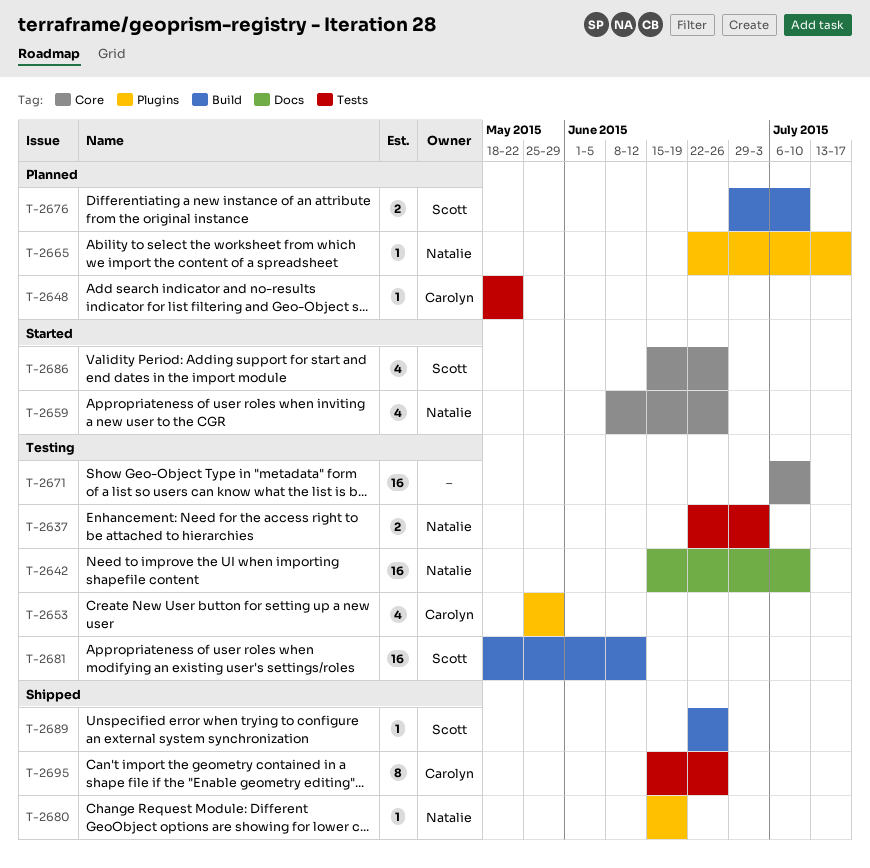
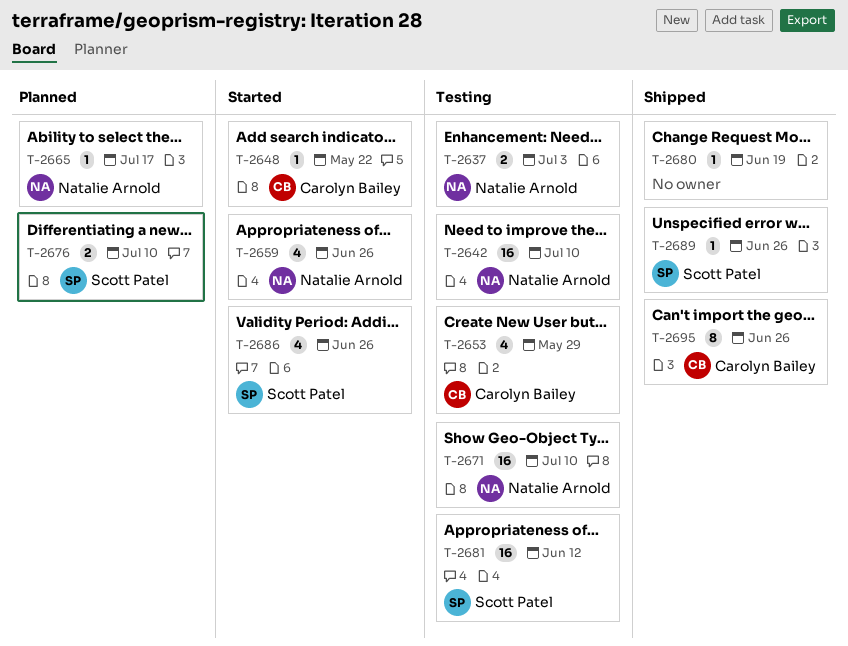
T-2648, status: Planned -> Started
T-2671, owner: none -> Natalie Arnold
T-2680, owner: Natalie Arnold -> none

